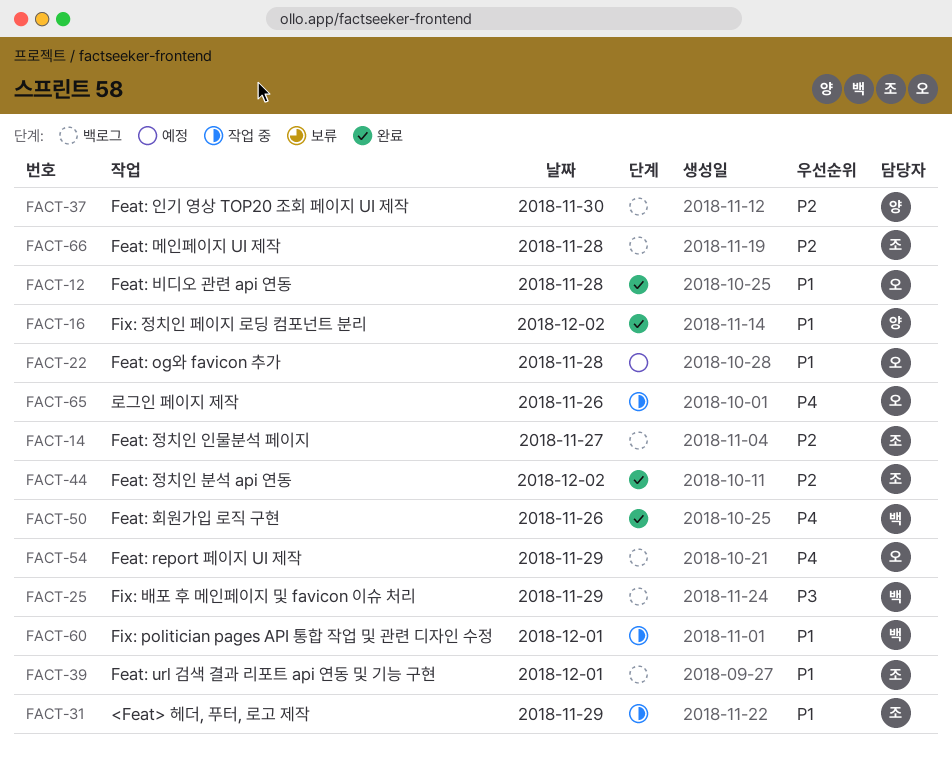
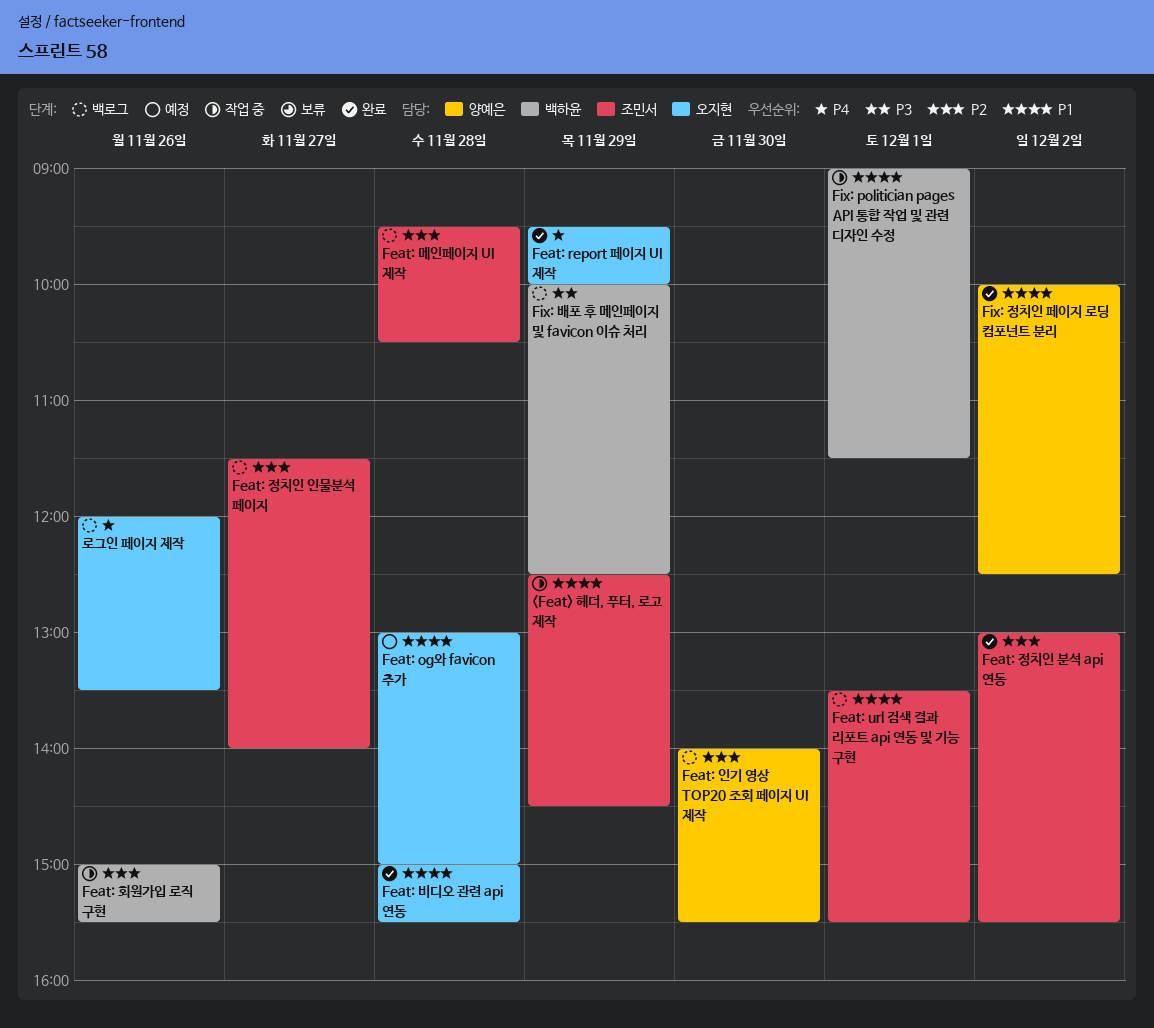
Feat: report 페이지 UI 제작, status: 백로그 -> 완료
Feat: 회원가입 로직 구현, status: 완료 -> 작업 중
Feat: 회원가입 로직 구현, priority: P4 -> P2
로그인 페이지 제작, status: 작업 중 -> 백로그

